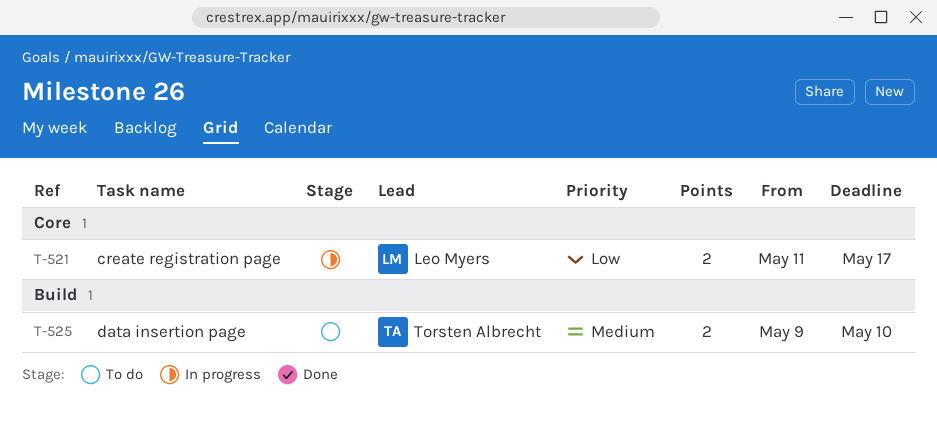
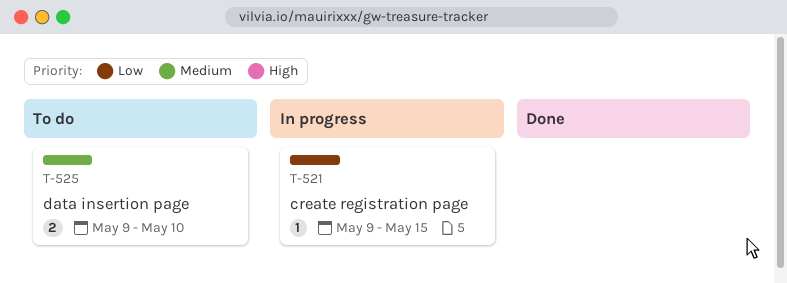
T-521, estimate: 2 -> 1
T-521, start: May 11 -> May 9
T-521, due: May 17 -> May 15

